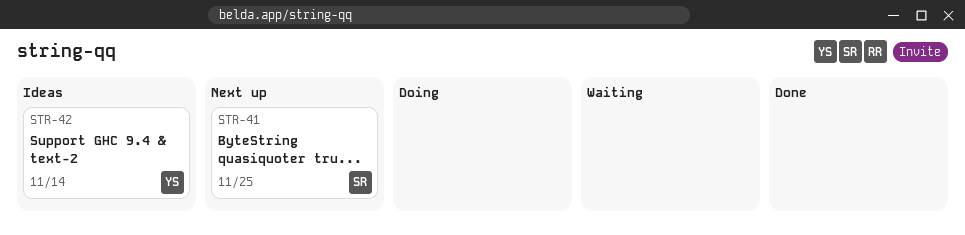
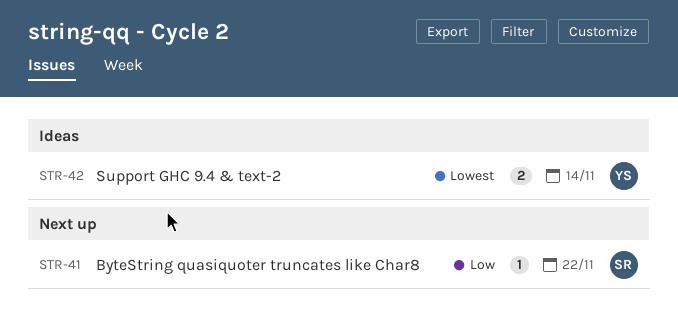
STR-41, due: Nov 25 -> Nov 22

